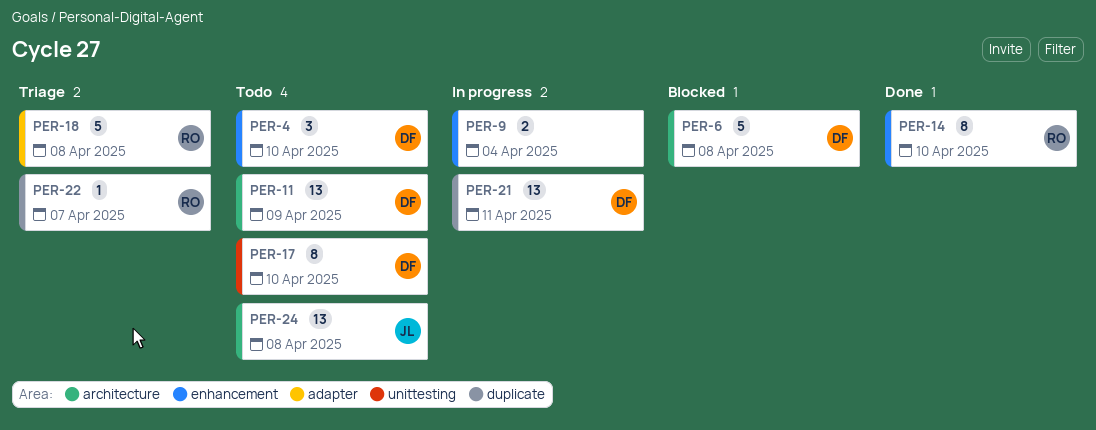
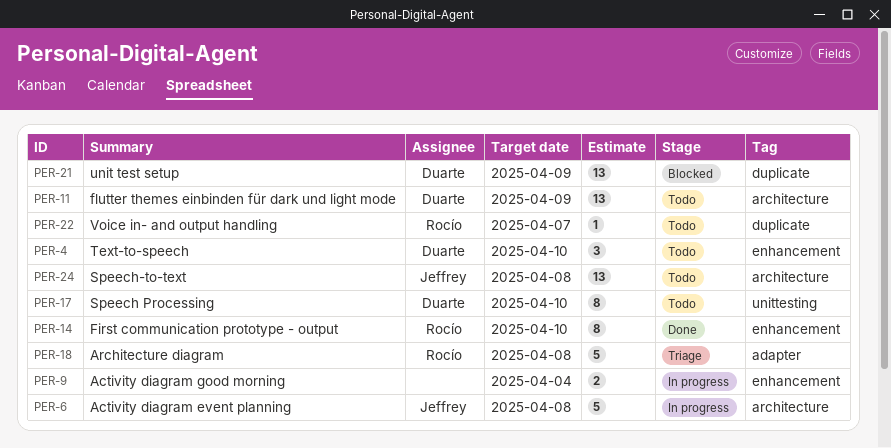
PER-6, status: Blocked -> In progress
PER-6, owner: Duarte -> Jeffrey
PER-21, status: In progress -> Blocked
PER-21, due: Apr 11 -> Apr 9
PER-22, status: Triage -> Todo

